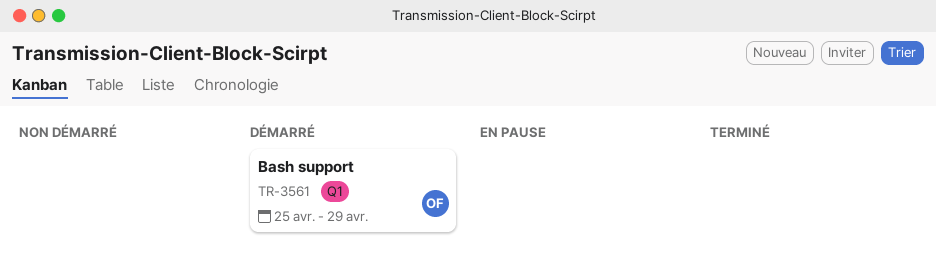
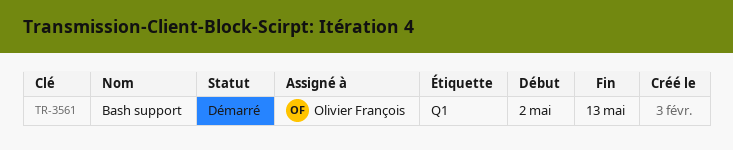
TR-3561, start: Apr 25 -> May 2
TR-3561, due: Apr 29 -> May 13

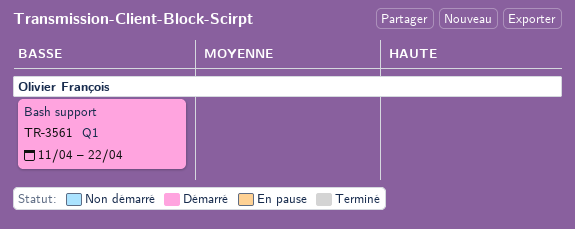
TR-3561, start: May 2 -> Apr 11
TR-3561, due: May 13 -> Apr 22

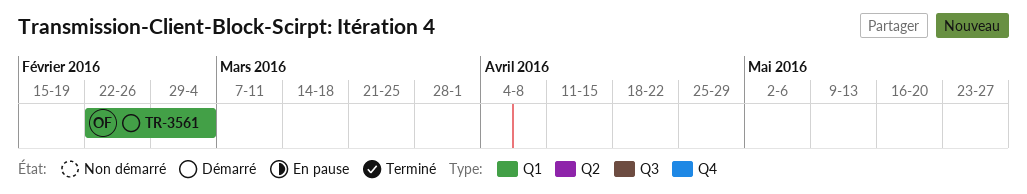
TR-3561, start: Apr 11 -> Feb 22
TR-3561, due: Apr 22 -> Mar 4

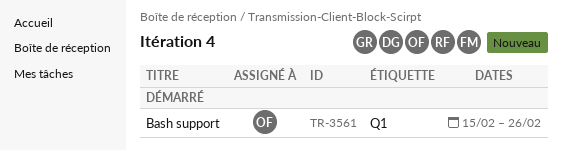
TR-3561, start: Feb 22 -> Feb 15
TR-3561, due: Mar 4 -> Feb 26

